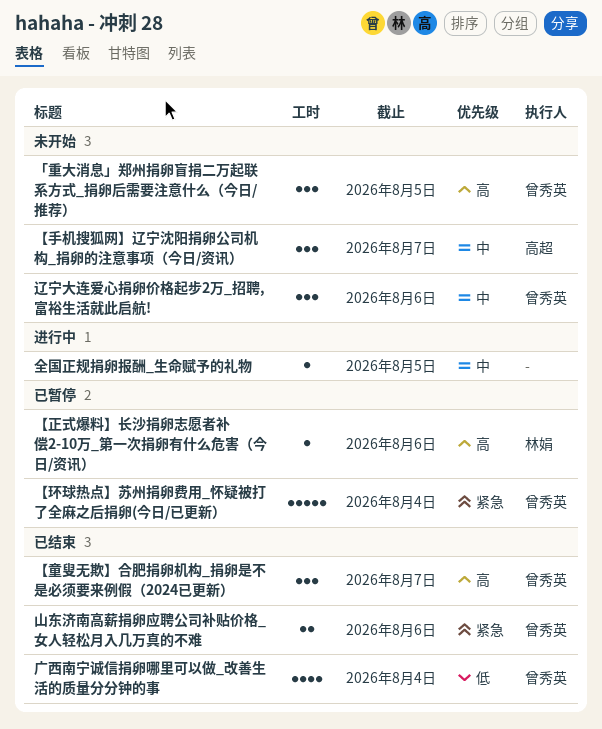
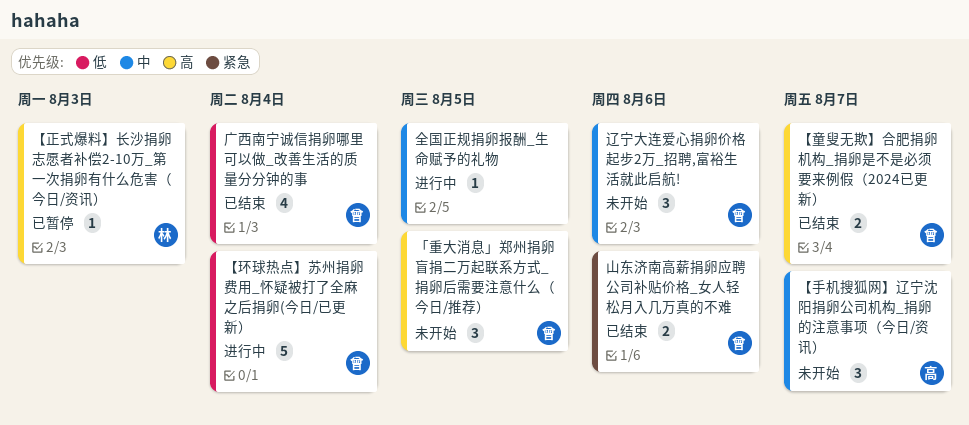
【正式爆料】长沙捐卵志愿者补偿2-10万_第一次捐卵有什么危害（今日/资讯）, due: Aug 6 -> Aug 3
【环球热点】苏州捐卵费用_怀疑被打了全麻之后捐卵(今日/已更新）, status: 已暂停 -> 进行中
【环球热点】苏州捐卵费用_怀疑被打了全麻之后捐卵(今日/已更新）, priority: 紧急 -> 低
【童叟无欺】合肥捐卵机构_捐卵是不是必须要来例假（2024已更新）, estimate: 3 -> 2

